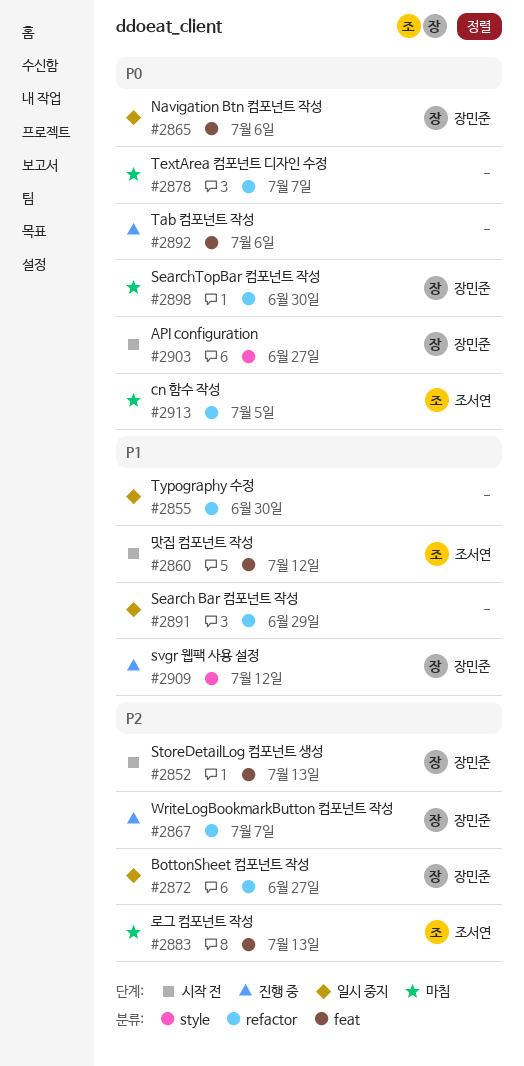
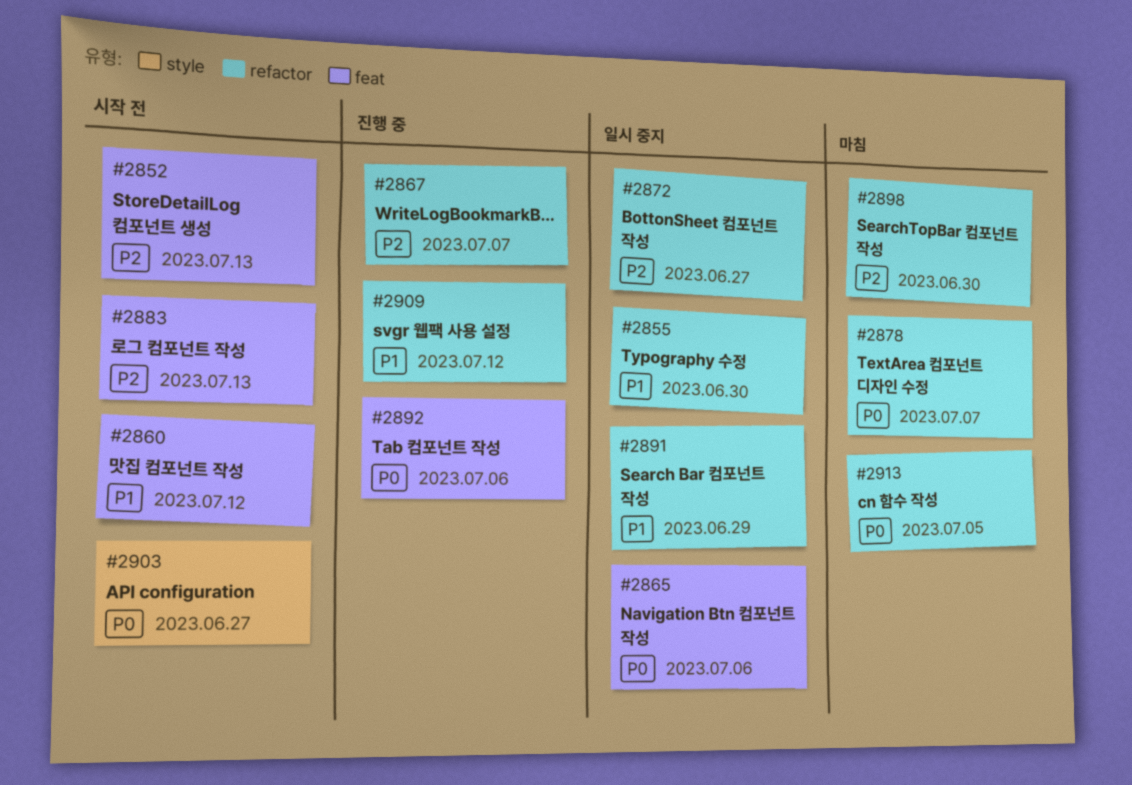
#2883, status: 마침 -> 시작 전
#2898, priority: P0 -> P2
#2909, label: style -> refactor

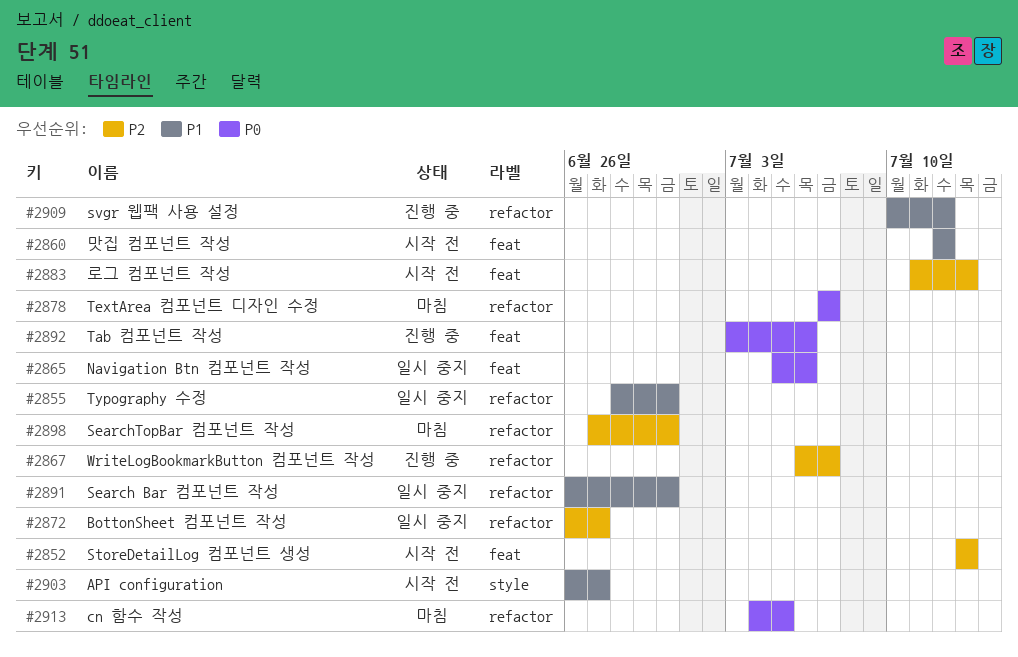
#2891, due: Jun 29 -> Jun 30
#2903, priority: P0 -> P1

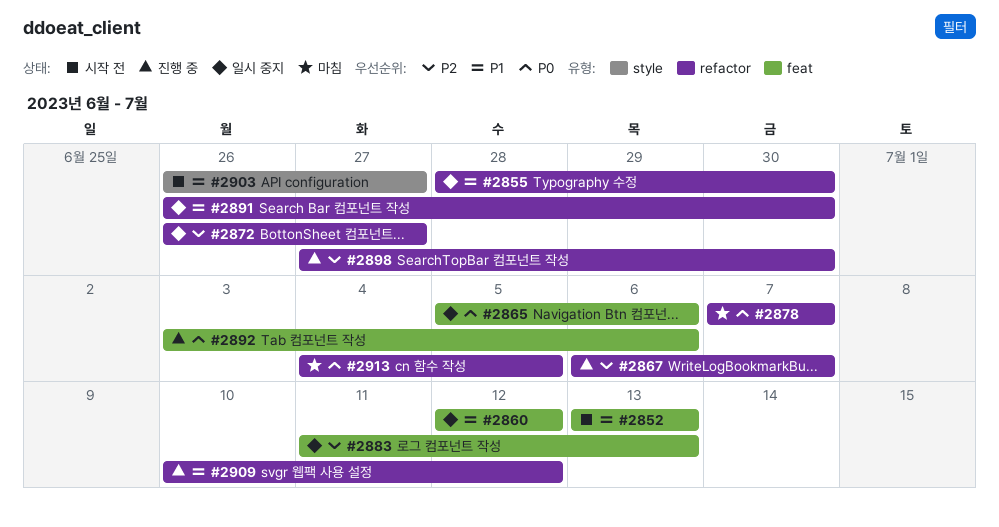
#2852, priority: P2 -> P1
#2860, status: 시작 전 -> 일시 중지
#2883, status: 시작 전 -> 일시 중지
#2898, status: 마침 -> 진행 중

